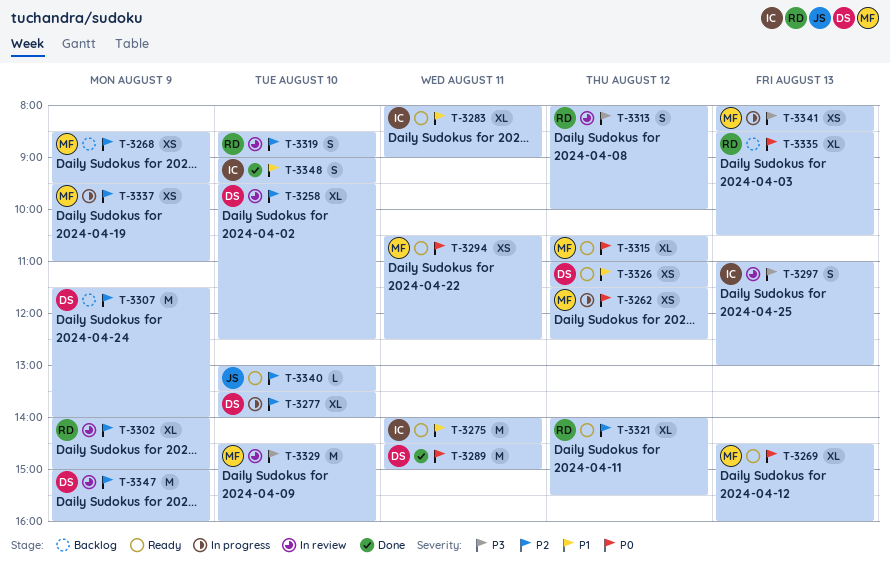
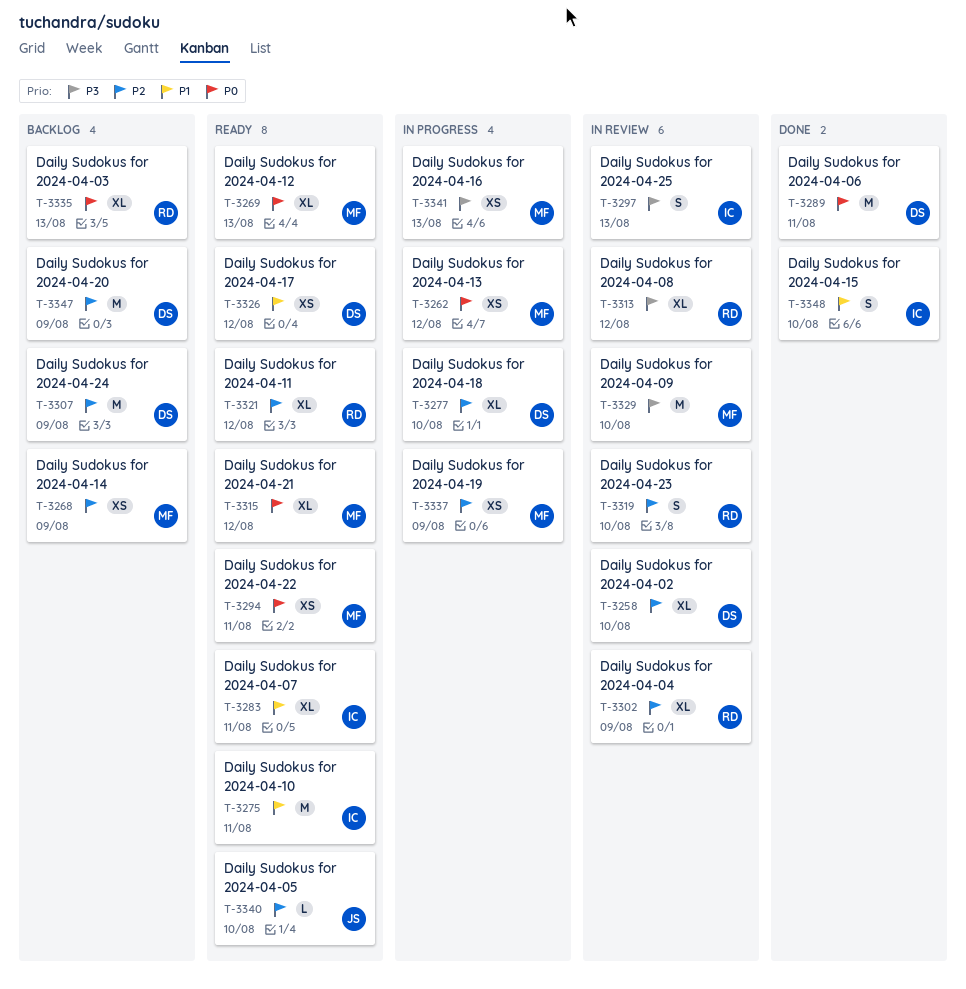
T-3313, estimate: S -> XL
T-3347, status: In review -> Backlog

